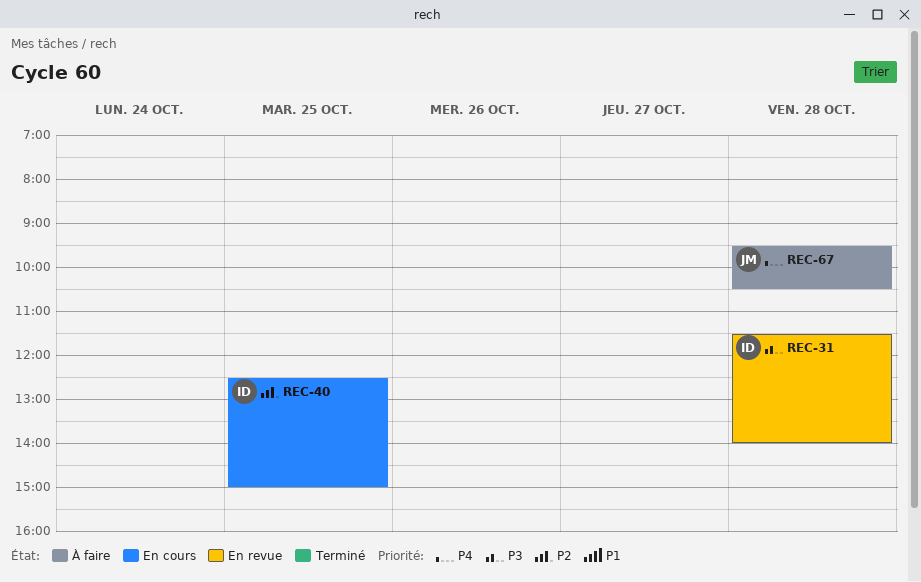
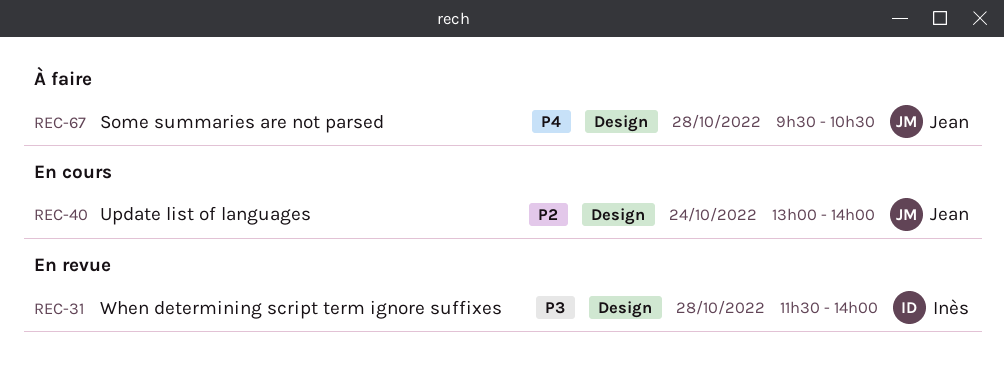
REC-40, owner: Inès -> Jean
REC-40, day: Oct 25 -> Oct 24
REC-40, begins: 12:30 -> 13:00
REC-40, ends: 15:00 -> 14:00

